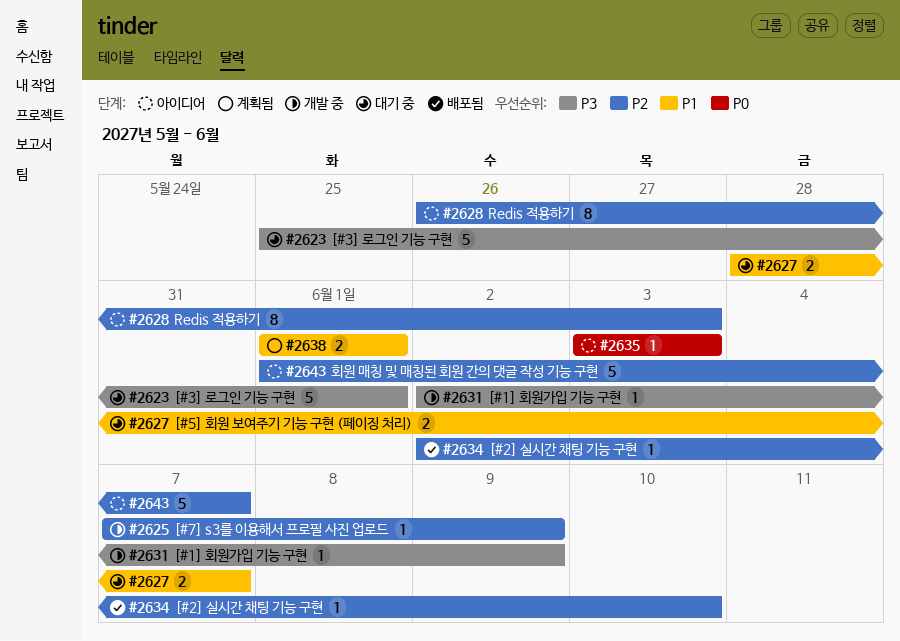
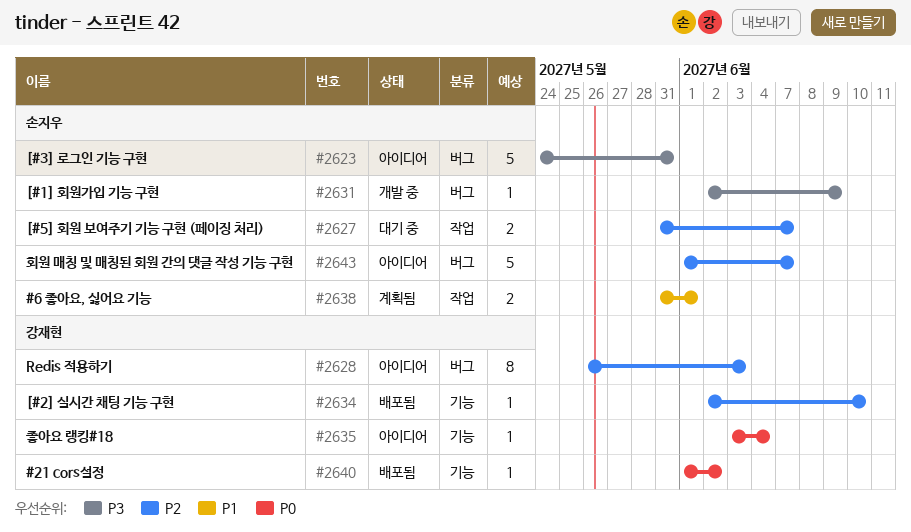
#2623, status: 대기 중 -> 아이디어
#2623, start: May 25 -> May 24
#2623, due: Jun 1 -> May 31
#2625: present -> none
#2627, priority: P1 -> P2
#2627, start: May 28 -> May 31
#2635, due: Jun 3 -> Jun 4
#2638, start: Jun 1 -> May 31
#2640: none -> present

